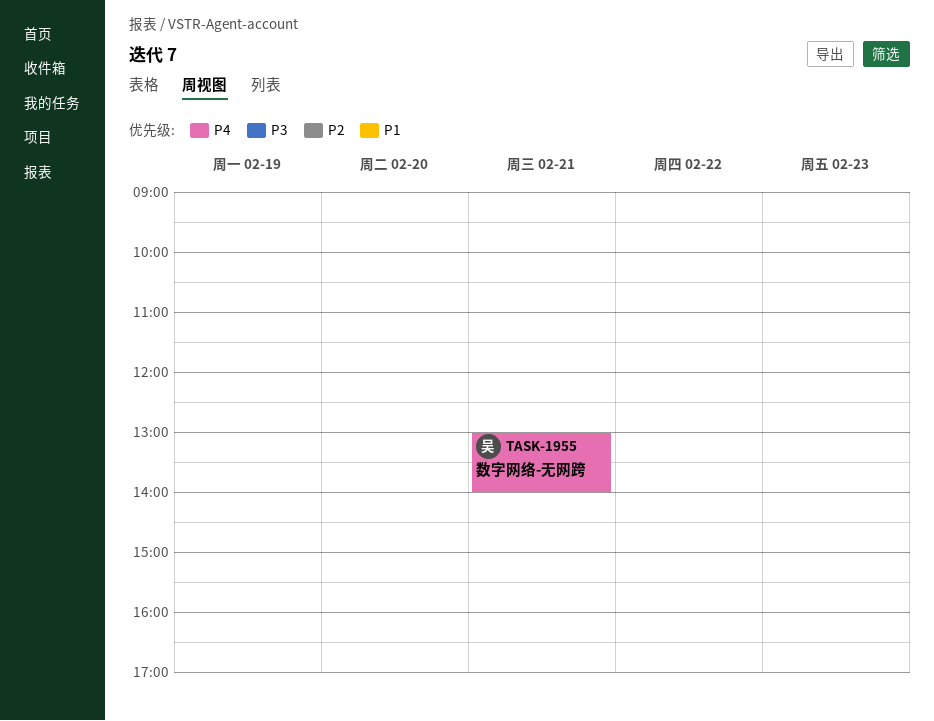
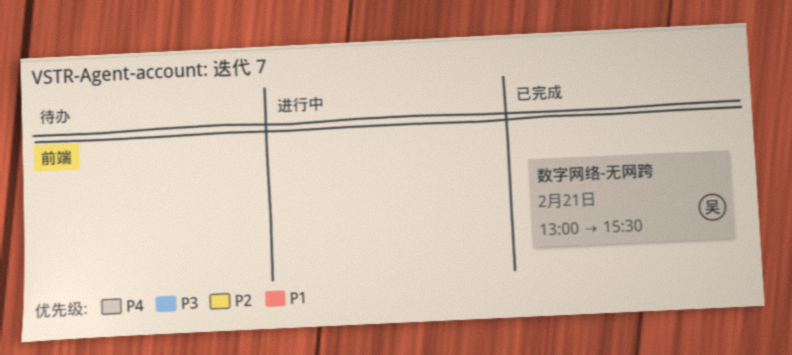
数字网络-无网跨, ends: 14:00 -> 15:30

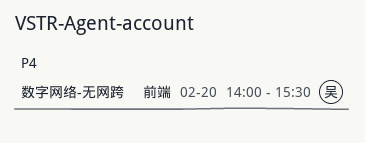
数字网络-无网跨, day: Feb 21 -> Feb 20
数字网络-无网跨, begins: 13:00 -> 14:00

